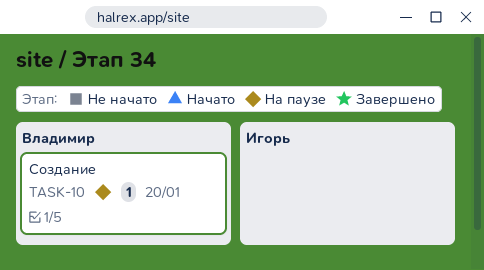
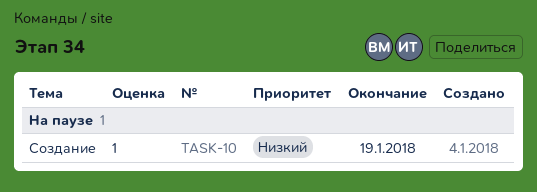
TASK-10, due: Jan 20 -> Jan 19

